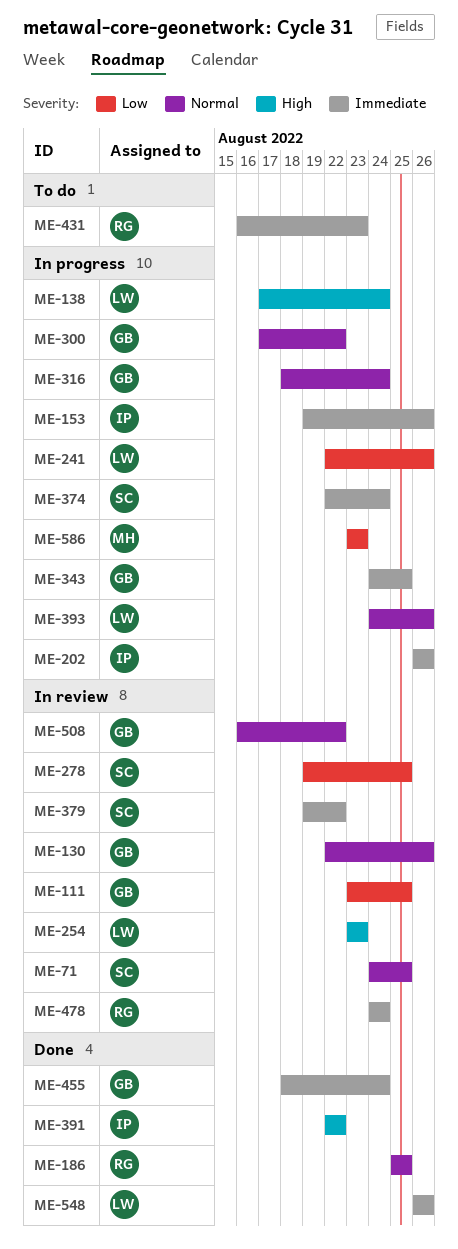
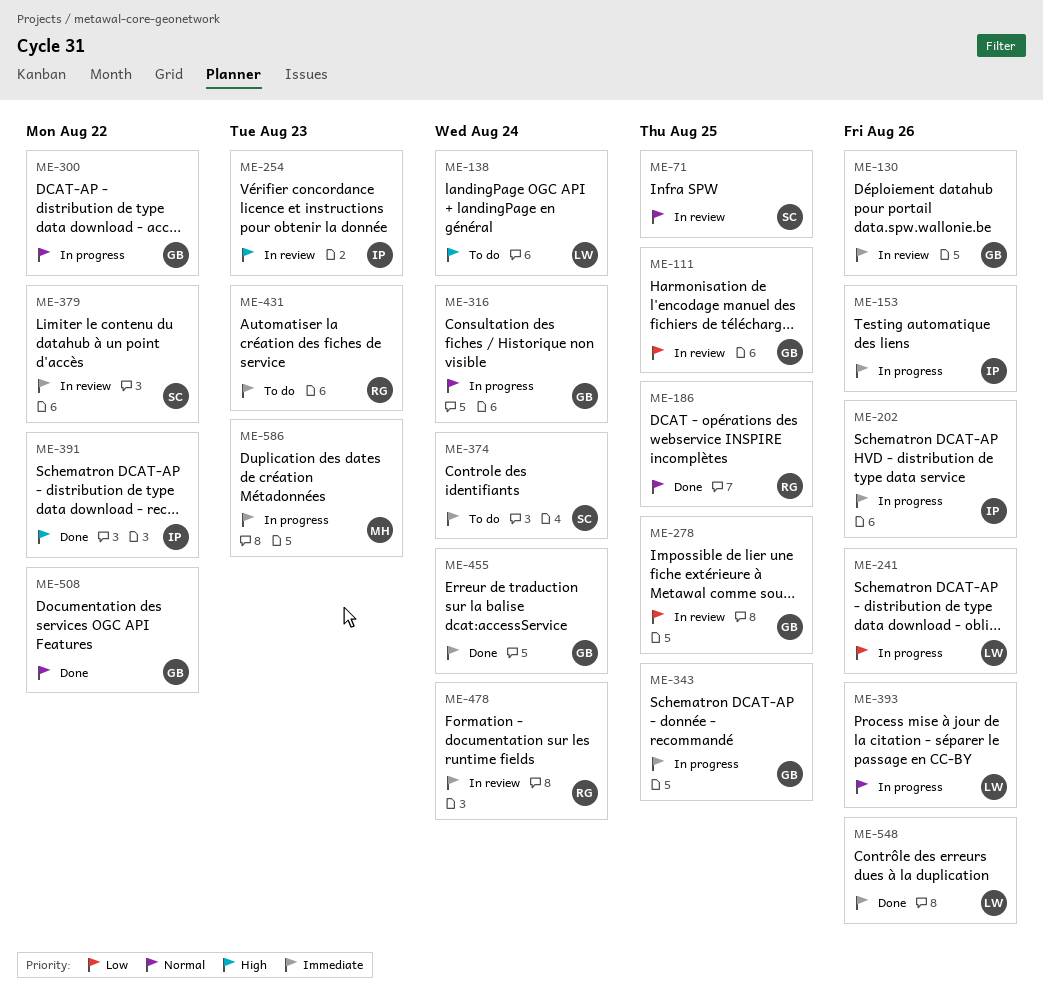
ME-130, priority: Normal -> Immediate
ME-138, status: In progress -> To do
ME-254, owner: LW -> IP
ME-278, owner: SC -> GB
ME-374, status: In progress -> To do
ME-508, status: In review -> Done
ME-586, priority: Low -> Immediate

